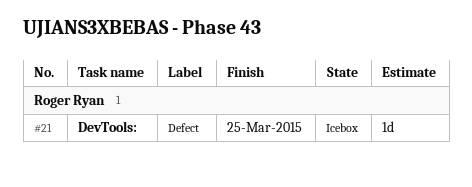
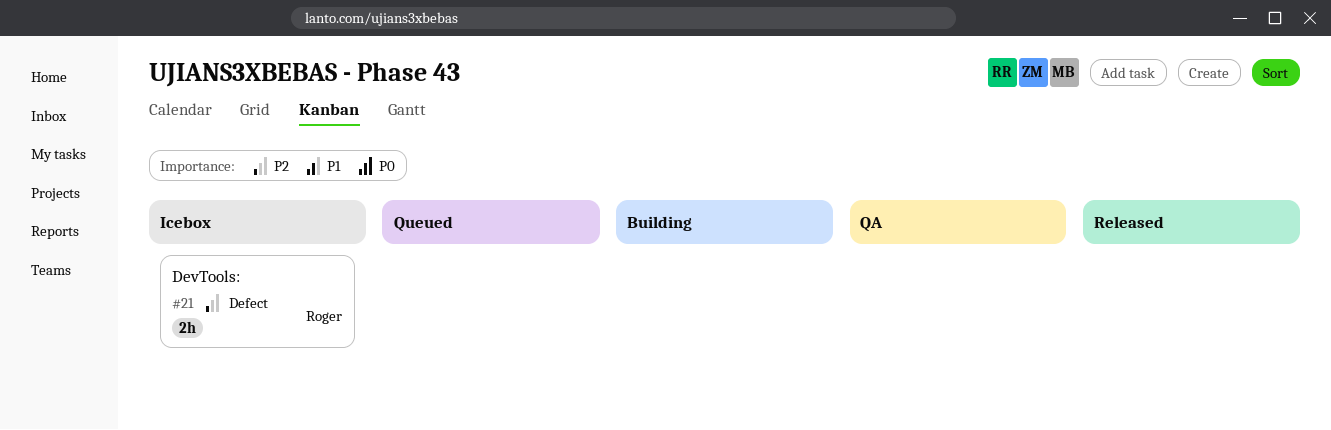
#21, estimate: 1d -> 2h

